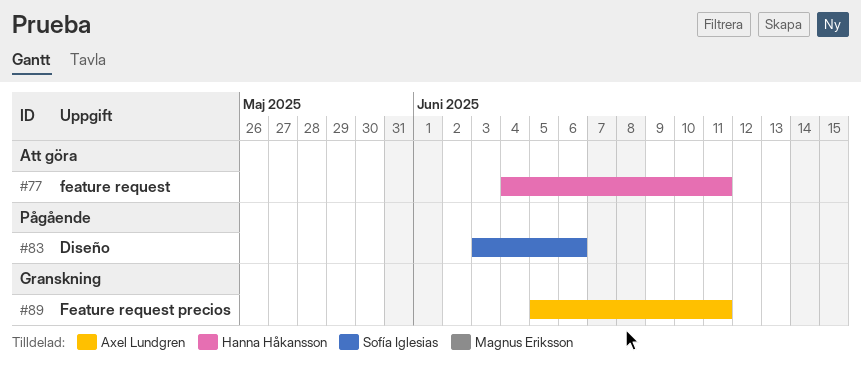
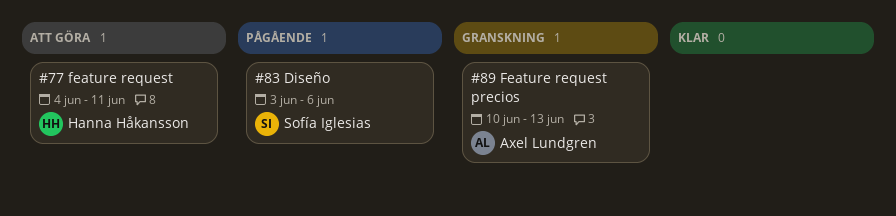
#89, start: Jun 5 -> Jun 10
#89, due: Jun 11 -> Jun 13

